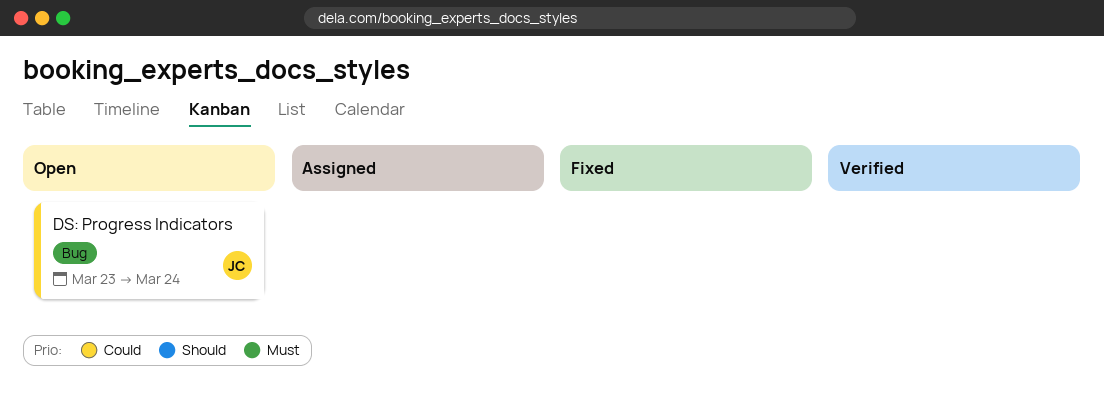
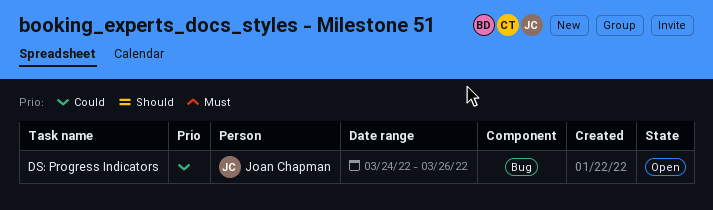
DS: Progress Indicators, start: Mar 23 -> Mar 24
DS: Progress Indicators, due: Mar 24 -> Mar 26

